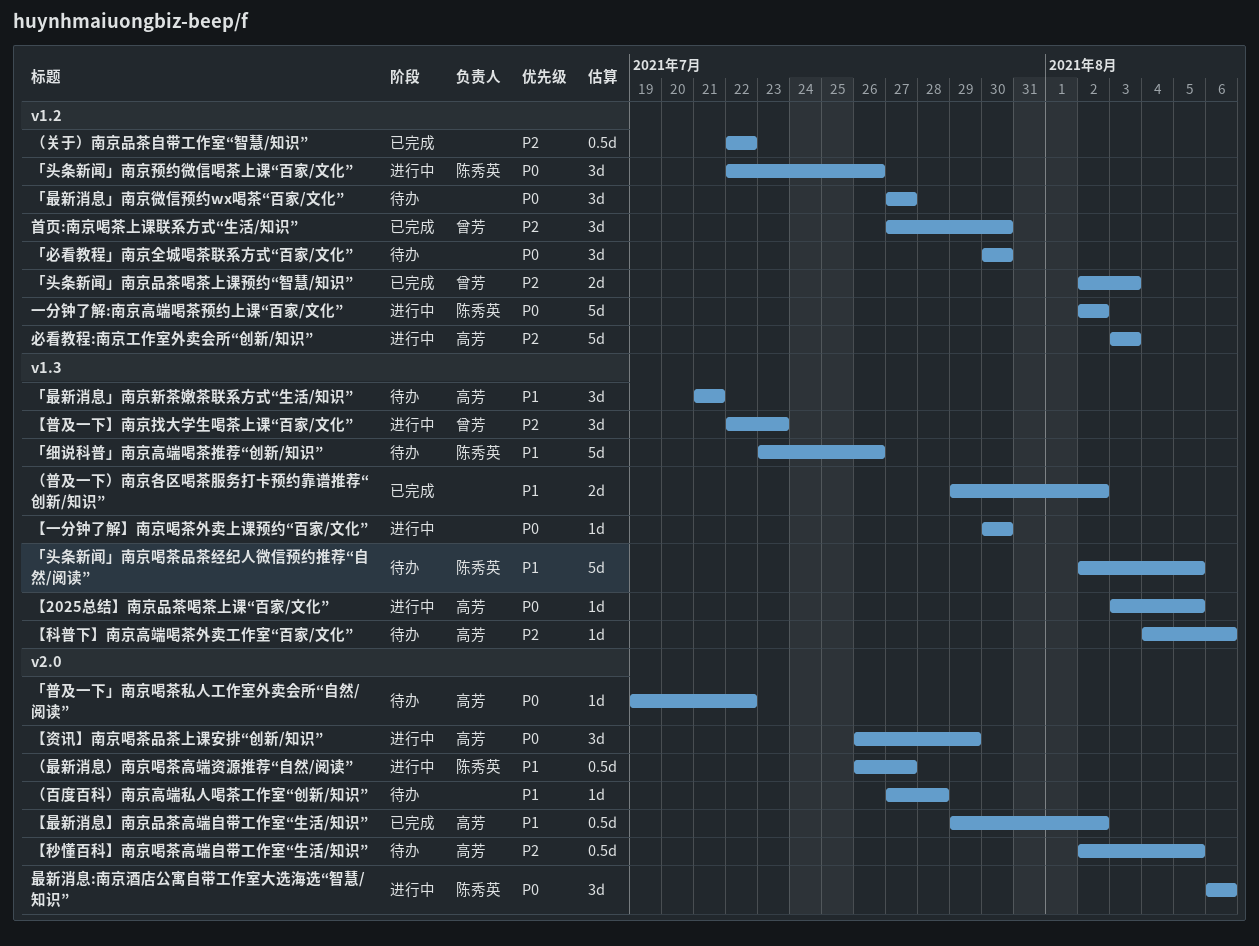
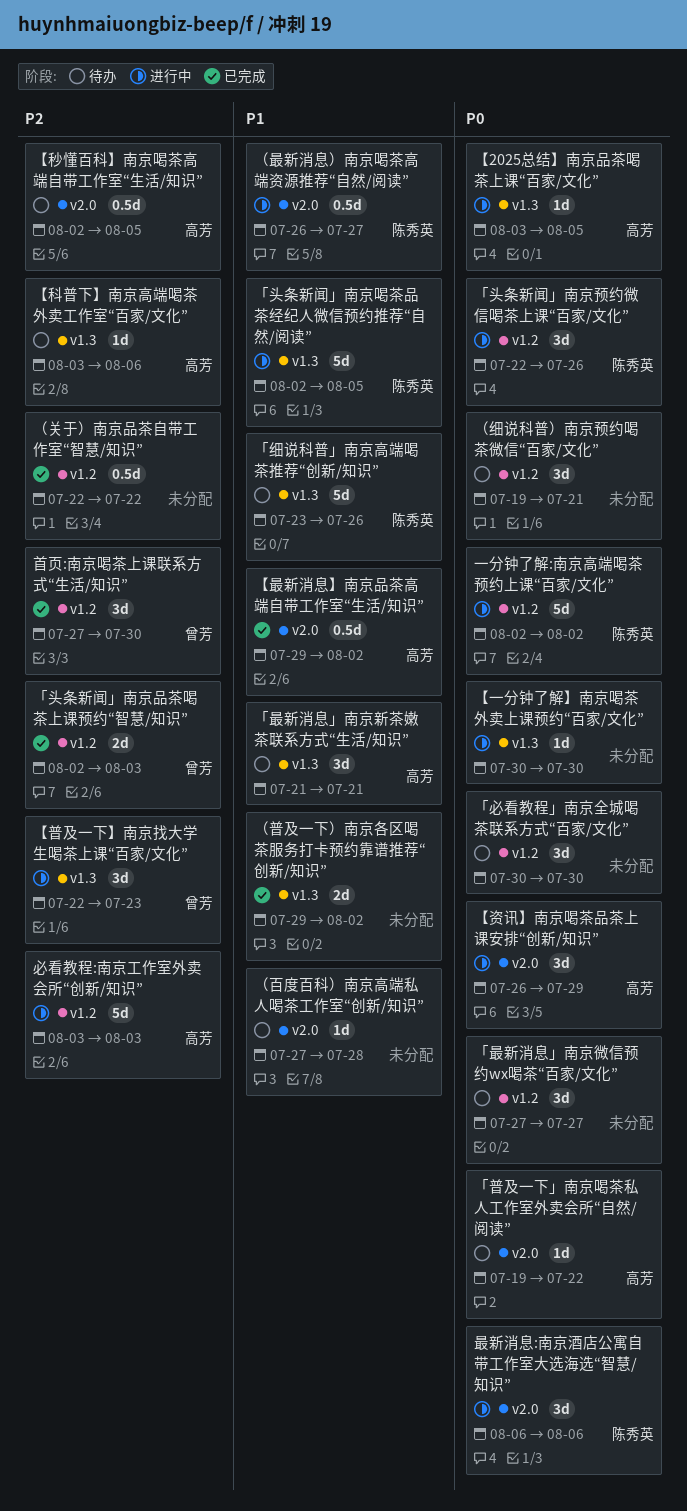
「头条新闻」南京喝茶品茶经纪人微信预约推荐“自然/阅读”, status: 待办 -> 进行中
【科普下】南京高端喝茶外卖工作室“百家/文化”, start: Aug 4 -> Aug 3
（细说科普）南京预约喝茶微信“百家/文化”: none -> present

